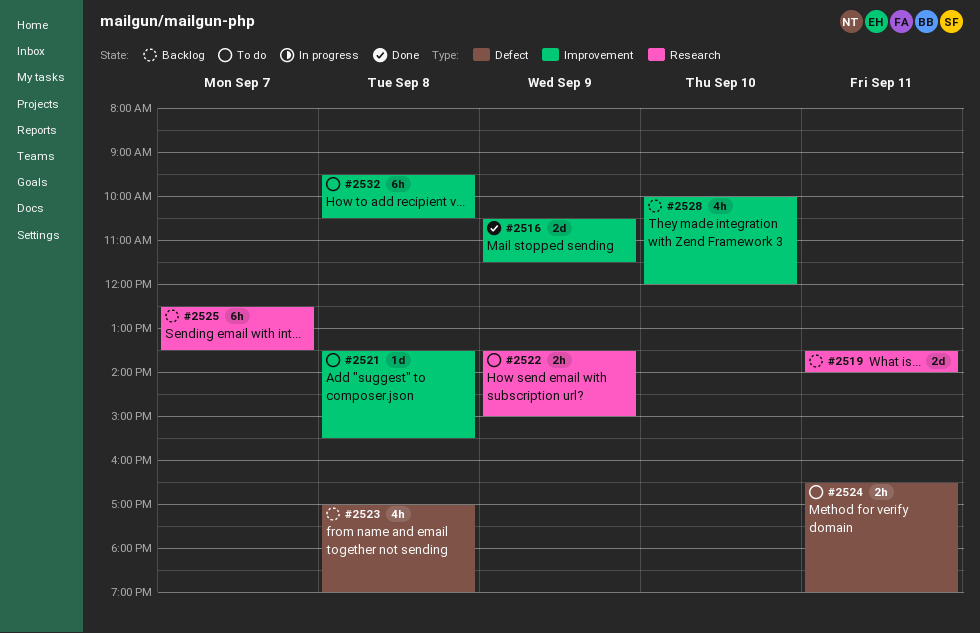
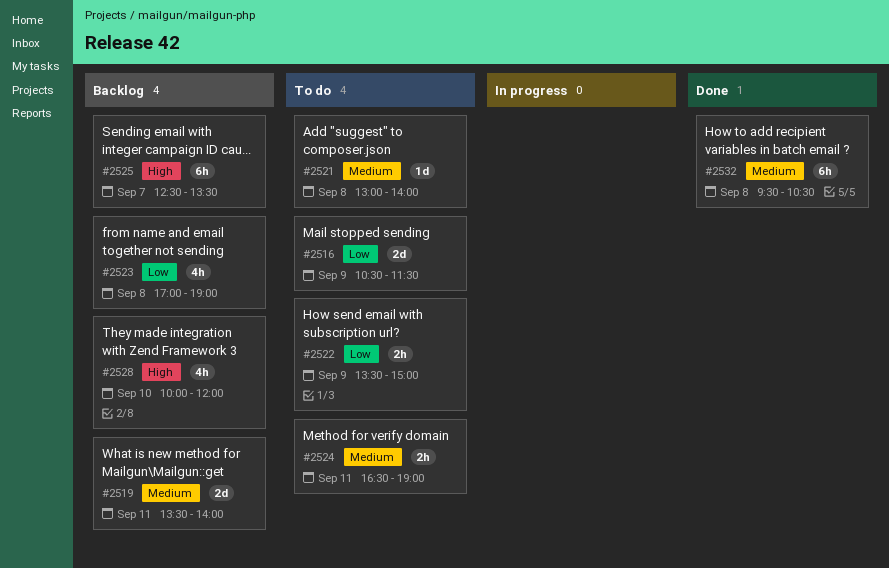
#2516, status: Done -> To do
#2521, begins: 13:30 -> 13:00
#2521, ends: 15:30 -> 14:00
#2532, status: To do -> Done

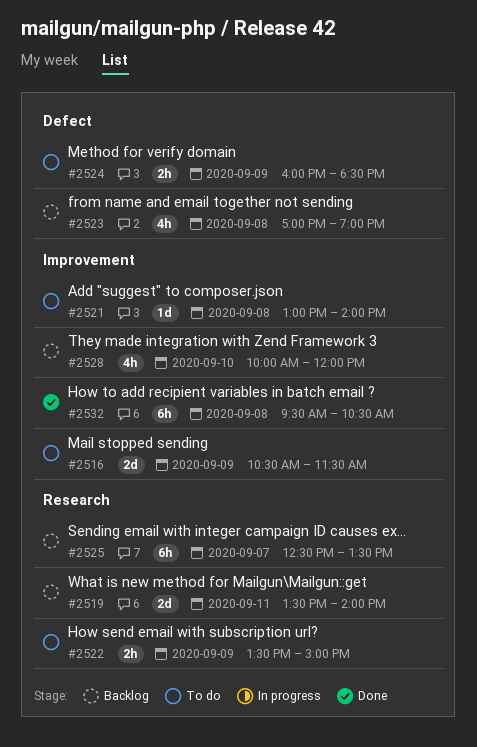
#2524, day: Sep 11 -> Sep 9
#2524, begins: 16:30 -> 16:00
#2524, ends: 19:00 -> 18:30

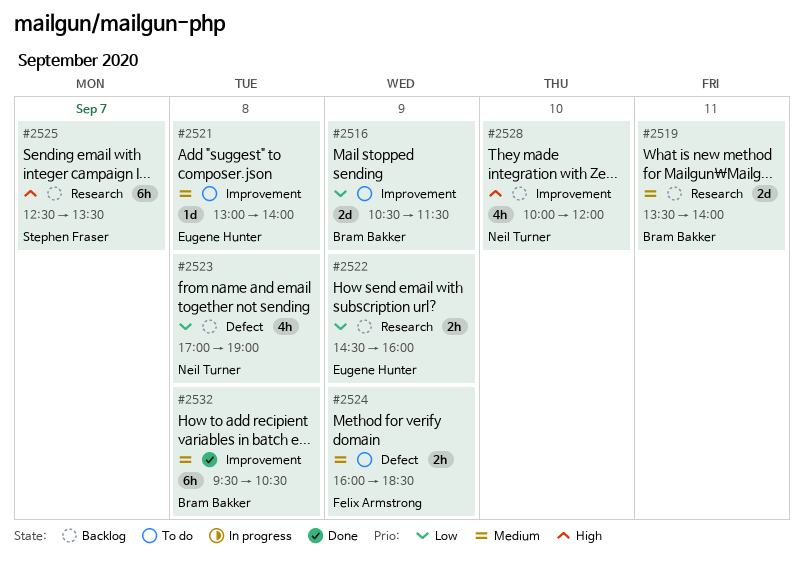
#2522, status: To do -> Backlog
#2522, begins: 13:30 -> 14:30
#2522, ends: 15:00 -> 16:00

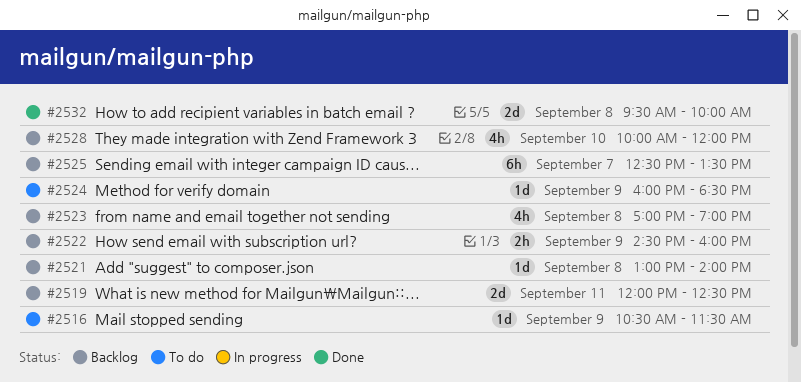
#2516, estimate: 2d -> 1d
#2519, begins: 13:30 -> 12:00
#2519, ends: 14:00 -> 12:30
#2521, status: To do -> Backlog
#2524, estimate: 2h -> 1d
#2532, estimate: 6h -> 2d
#2532, ends: 10:30 -> 10:00

